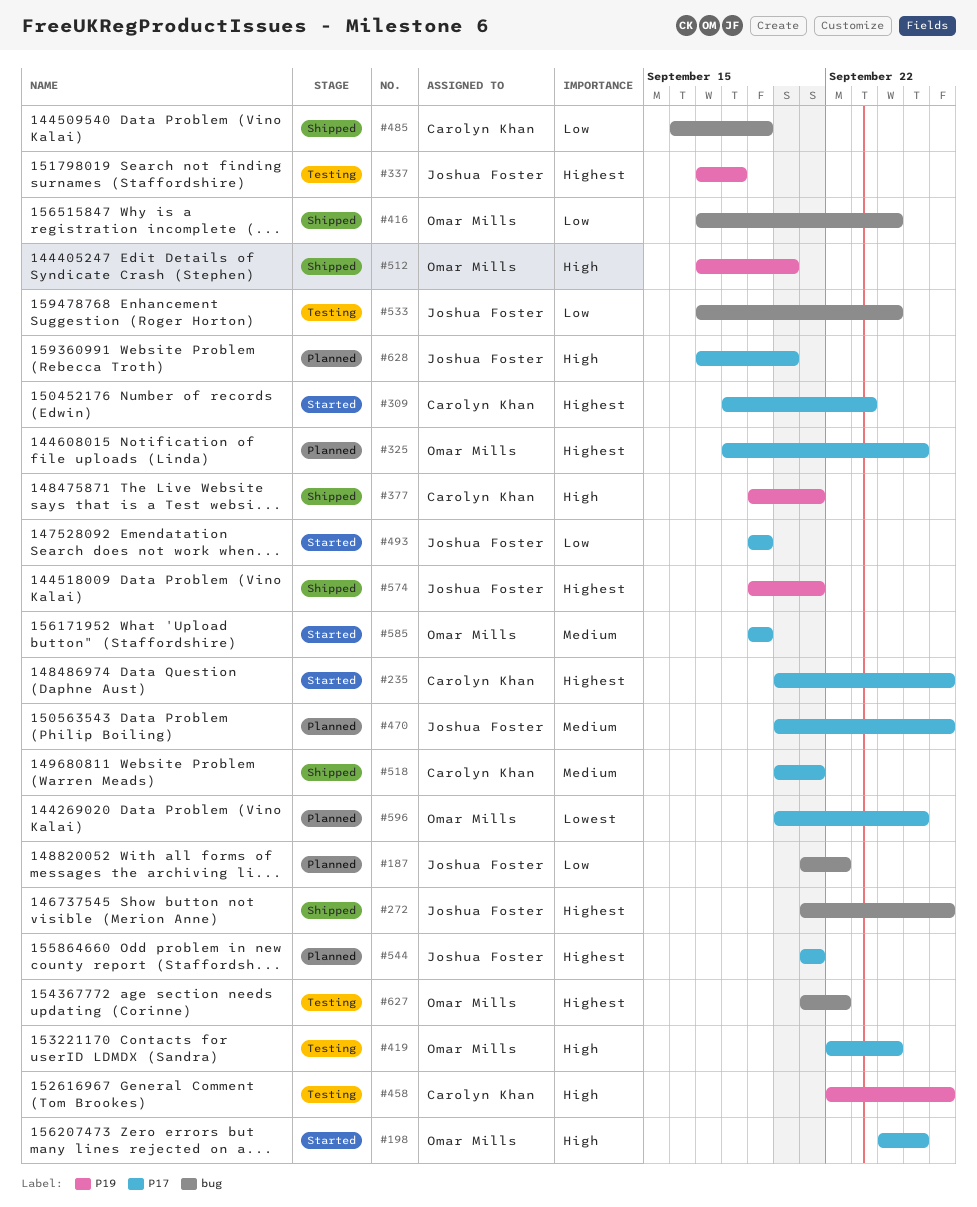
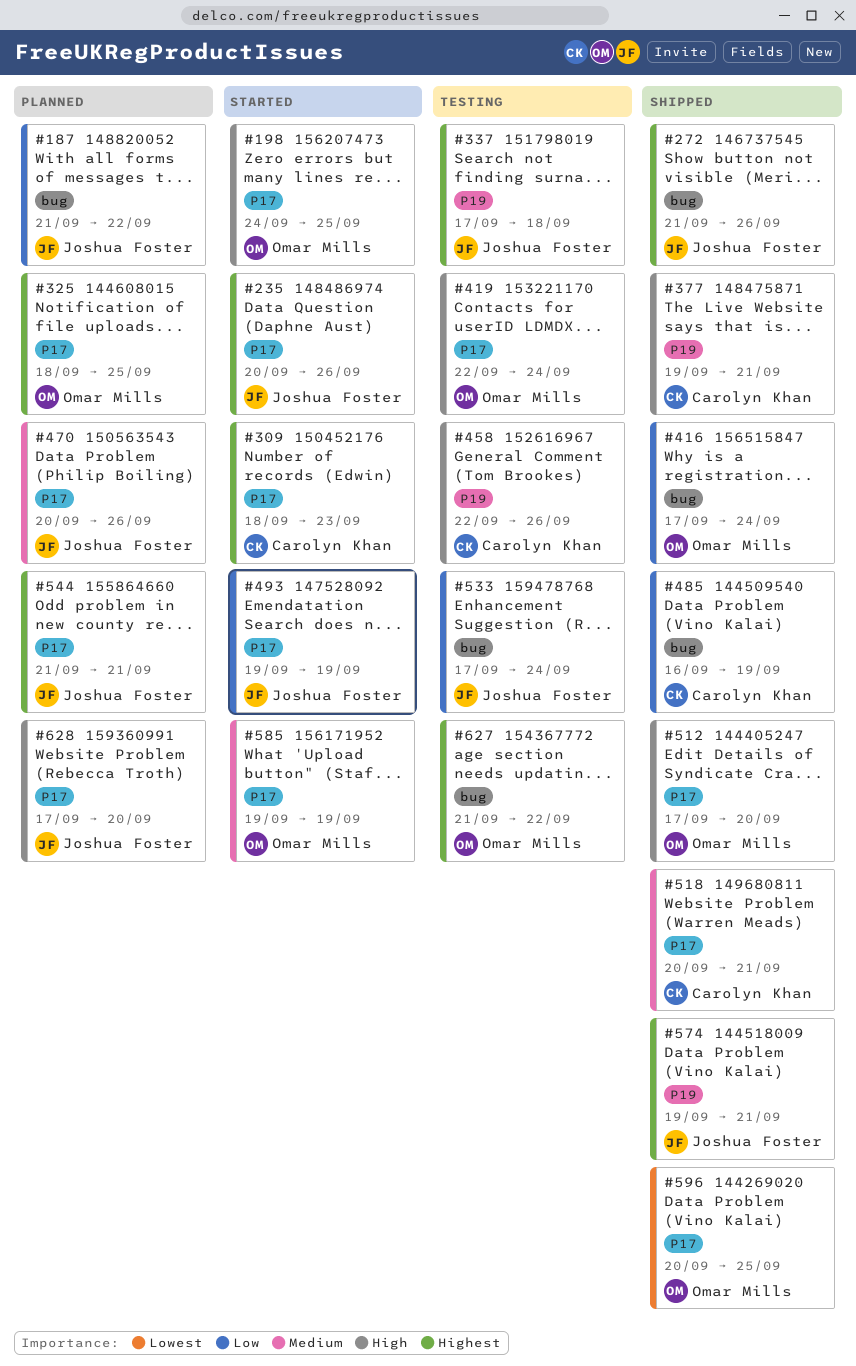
#235, owner: Carolyn Khan -> Joshua Foster
#512, label: P19 -> P17
#596, status: Planned -> Shipped

